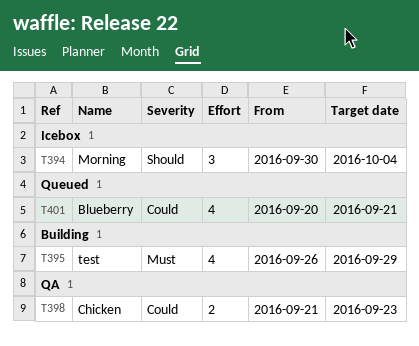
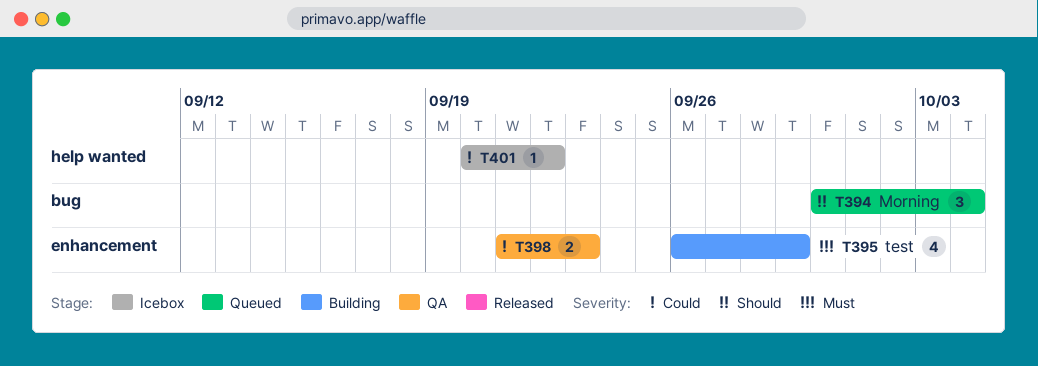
T394, status: Icebox -> Queued
T401, status: Queued -> Icebox
T401, estimate: 4 -> 1
T401, due: Sep 21 -> Sep 22

